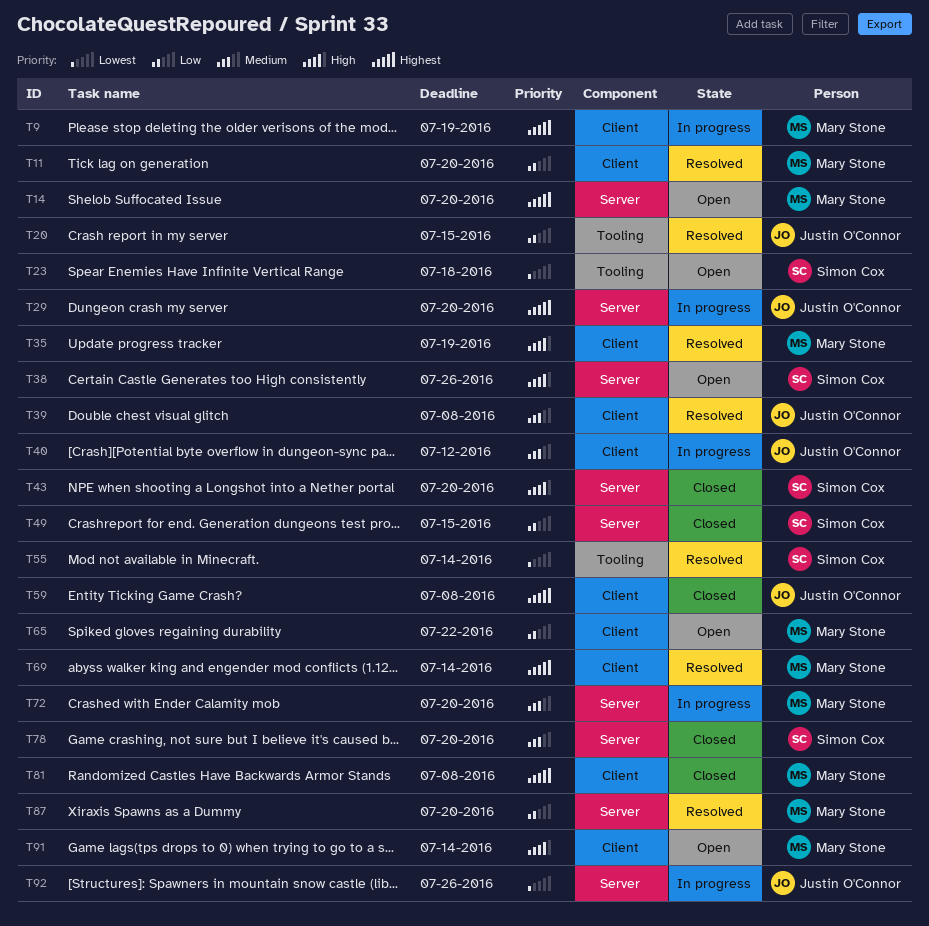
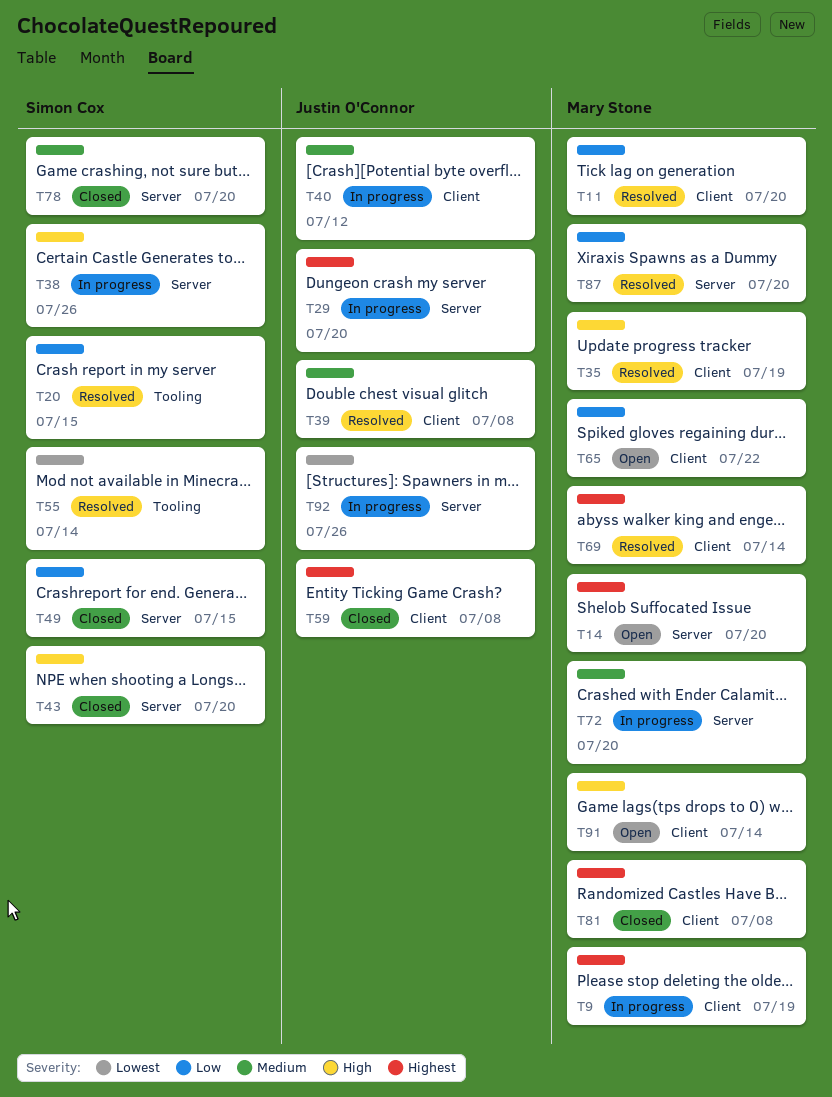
T20, owner: Justin O'Connor -> Simon Cox
T23: present -> none
T38, status: Open -> In progress

